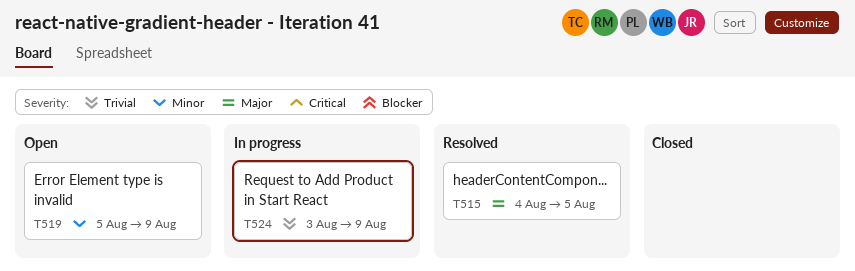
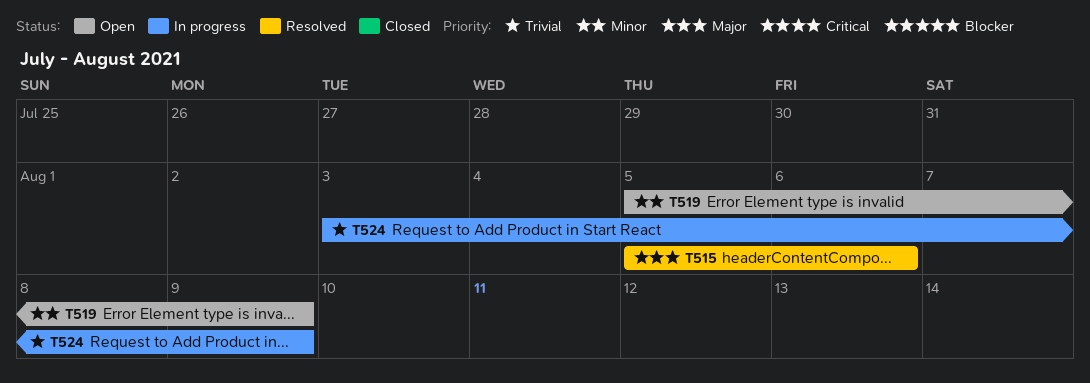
T515, start: Aug 4 -> Aug 5
T515, due: Aug 5 -> Aug 6

